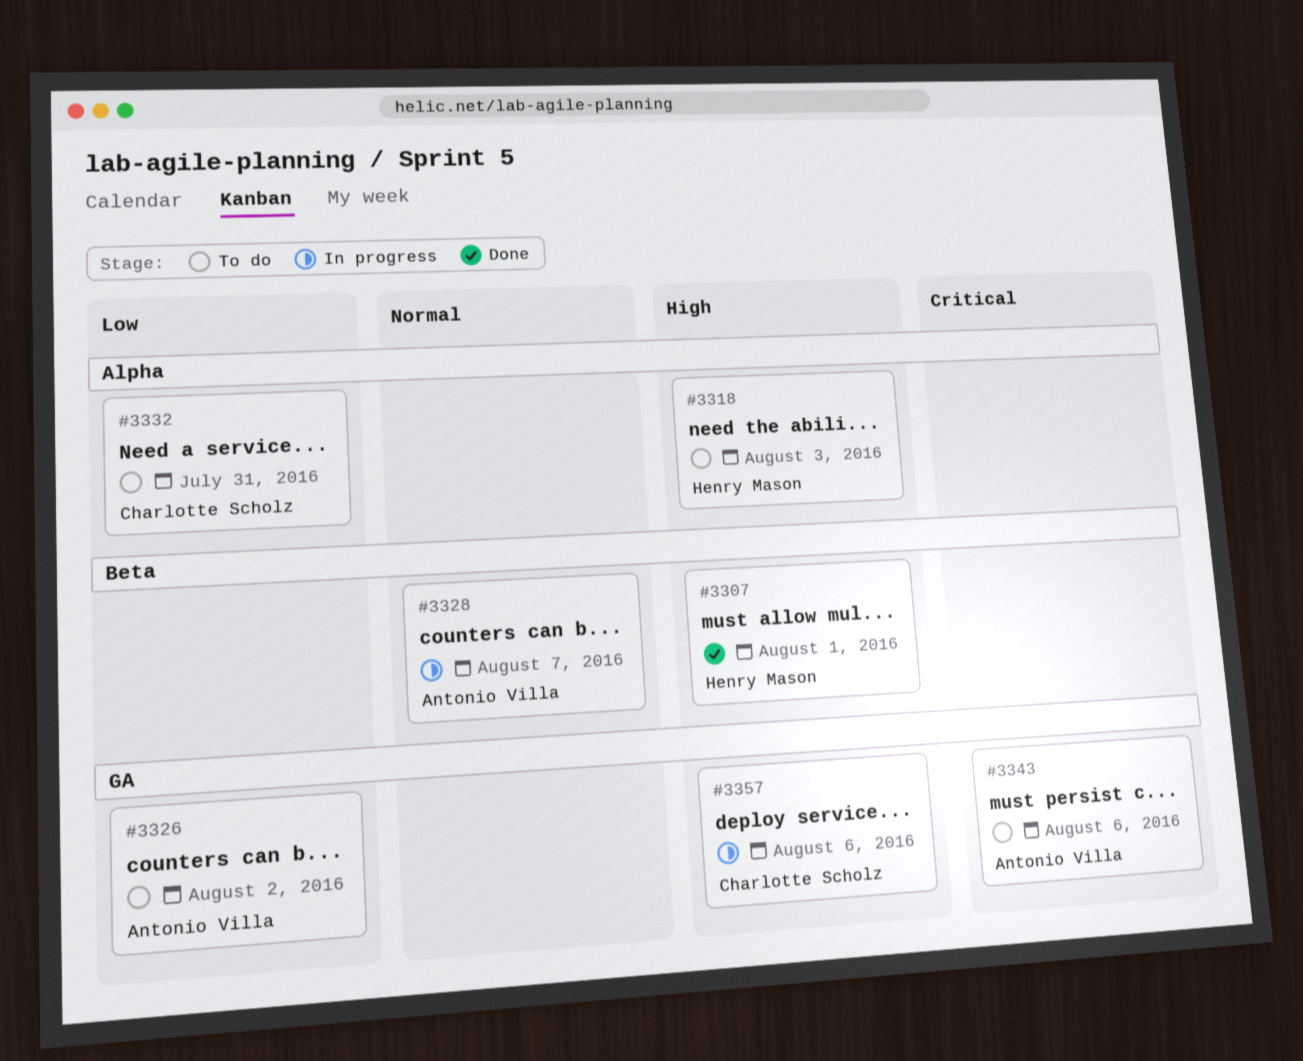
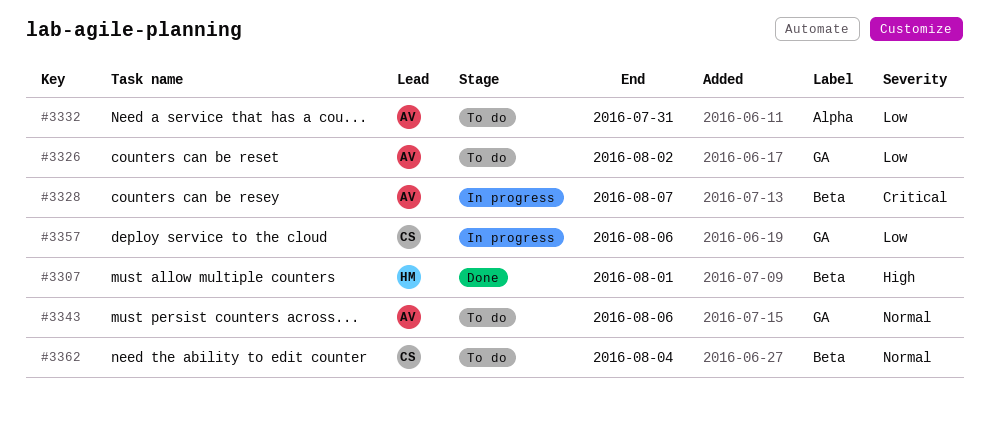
#3318: present -> none
#3328, priority: Normal -> Critical
#3332, owner: Charlotte Scholz -> Antonio Villa
#3343, priority: Critical -> Normal
#3357, priority: High -> Low
#3362: none -> present

